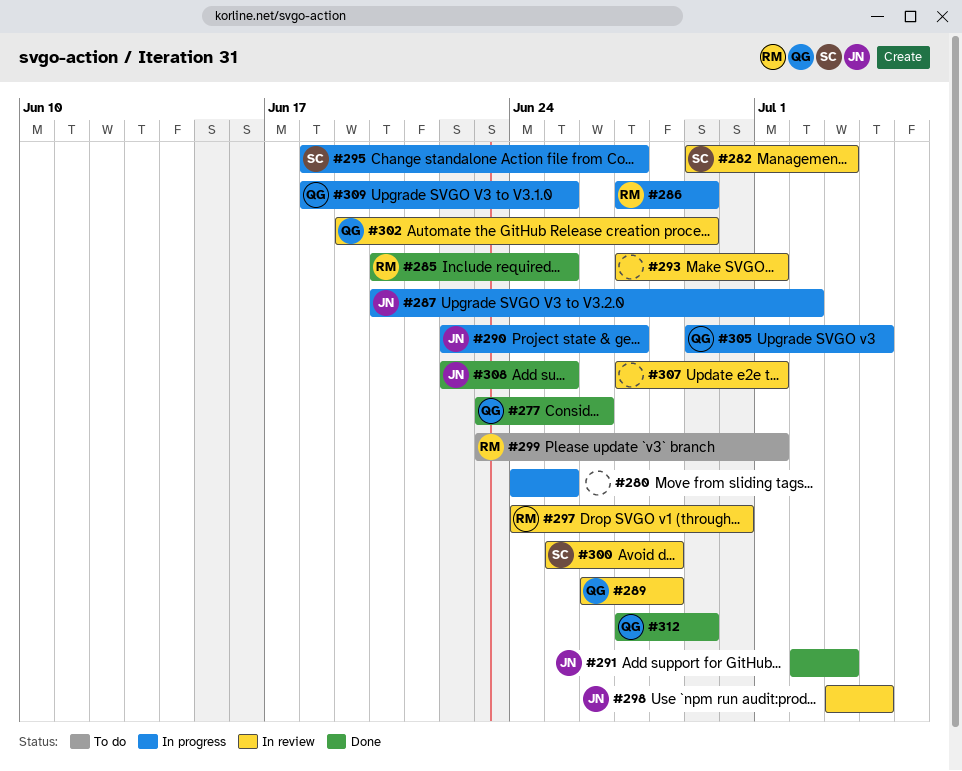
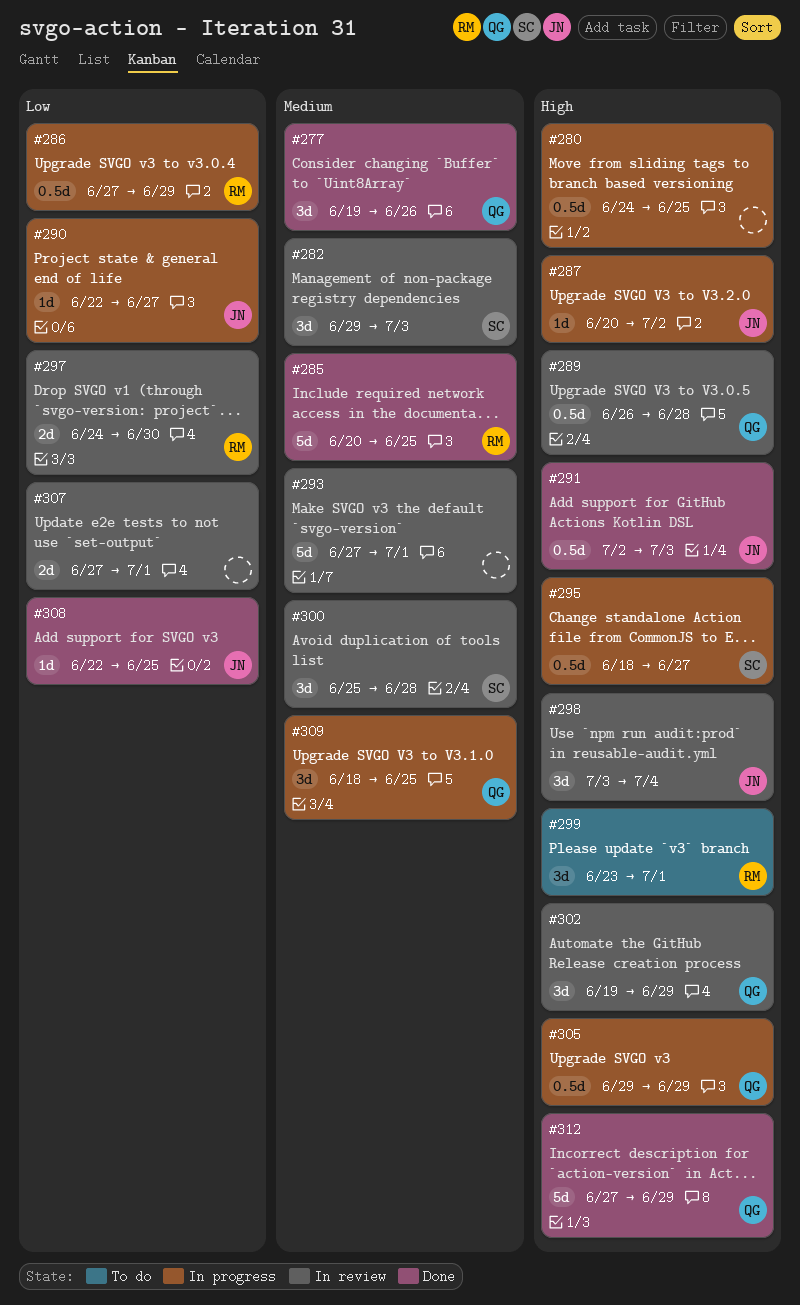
#277, start: Jun 23 -> Jun 19
#305, due: Jul 4 -> Jun 29

